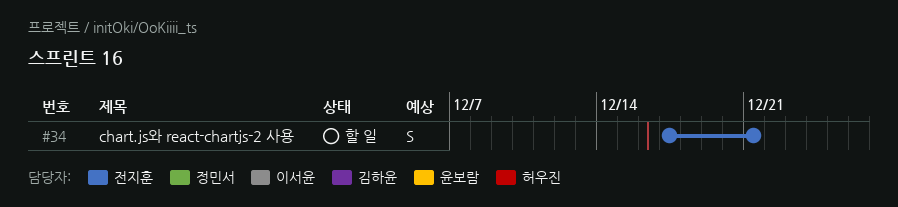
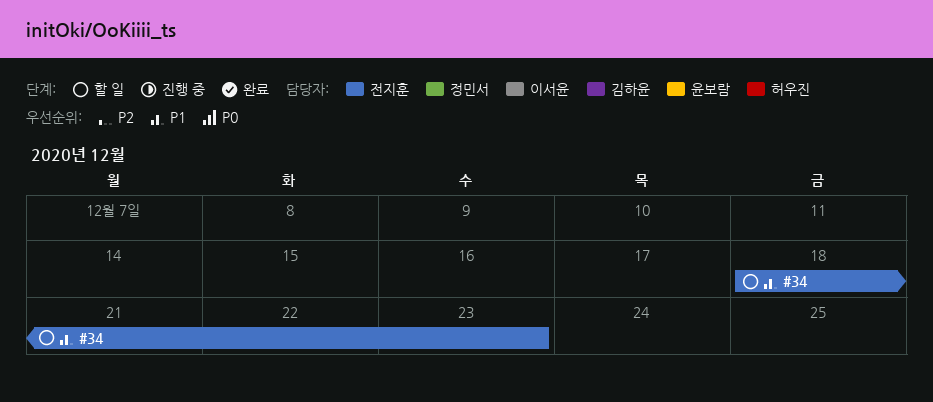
#34, start: Dec 17 -> Dec 18
#34, due: Dec 21 -> Dec 23

